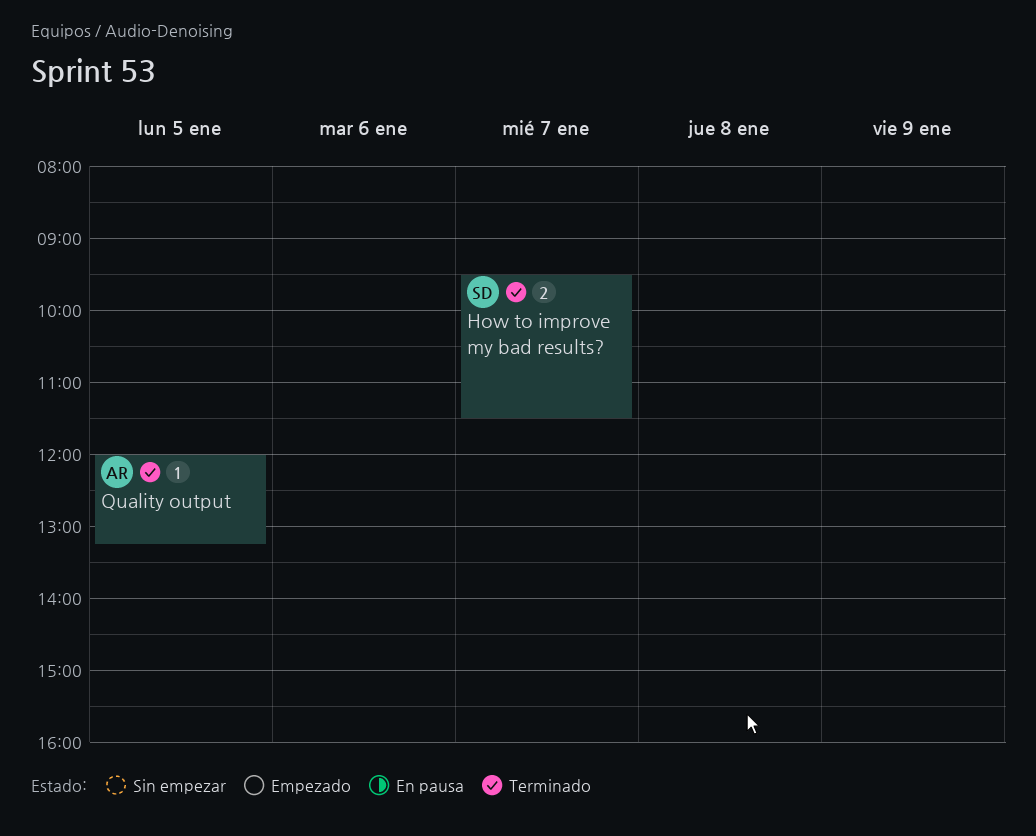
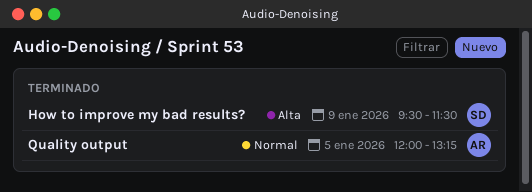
How to improve my bad results?, day: Jan 7 -> Jan 9

